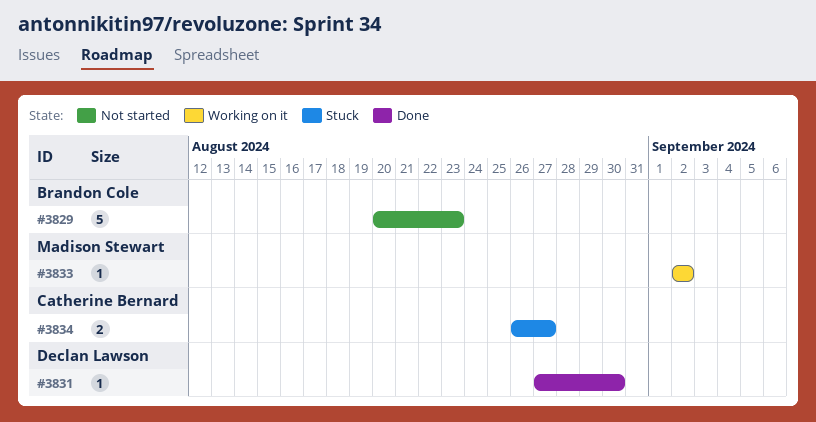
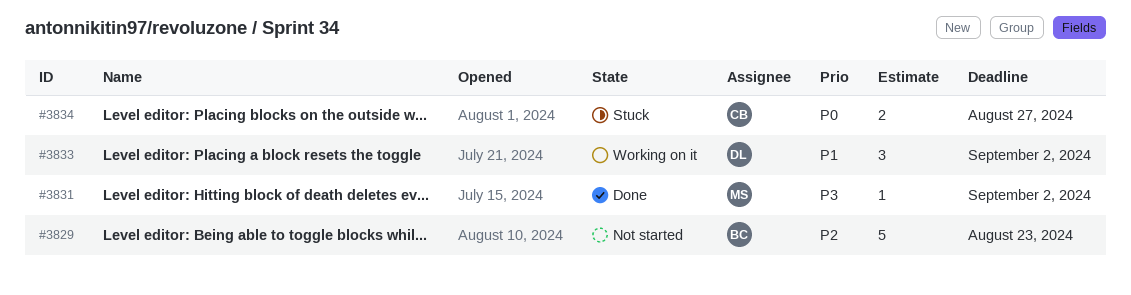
#3831, owner: Declan Lawson -> Madison Stewart
#3831, due: Aug 30 -> Sep 2
#3833, owner: Madison Stewart -> Declan Lawson
#3833, estimate: 1 -> 3

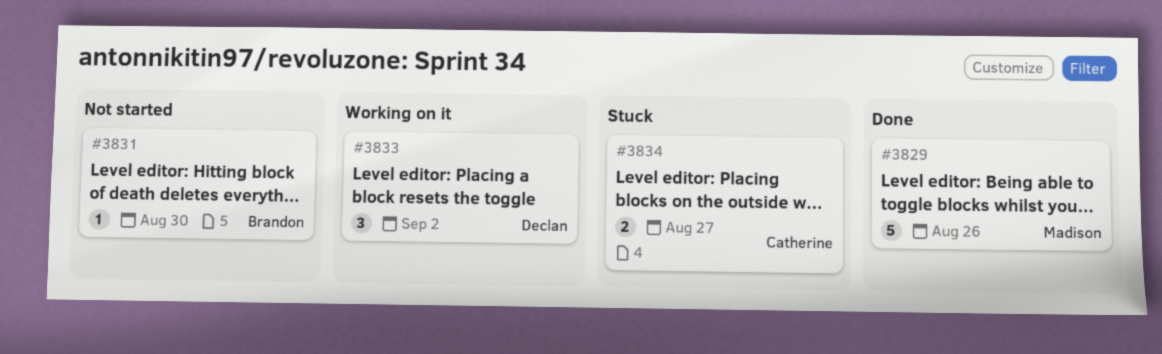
#3829, status: Not started -> Done
#3829, owner: Brandon -> Madison
#3829, due: Aug 23 -> Aug 26
#3831, status: Done -> Not started
#3831, owner: Madison -> Brandon
#3831, due: Sep 2 -> Aug 30

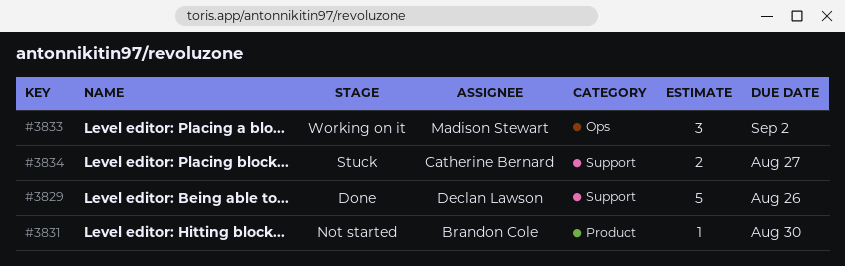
#3829, owner: Madison Stewart -> Declan Lawson
#3833, owner: Declan Lawson -> Madison Stewart

